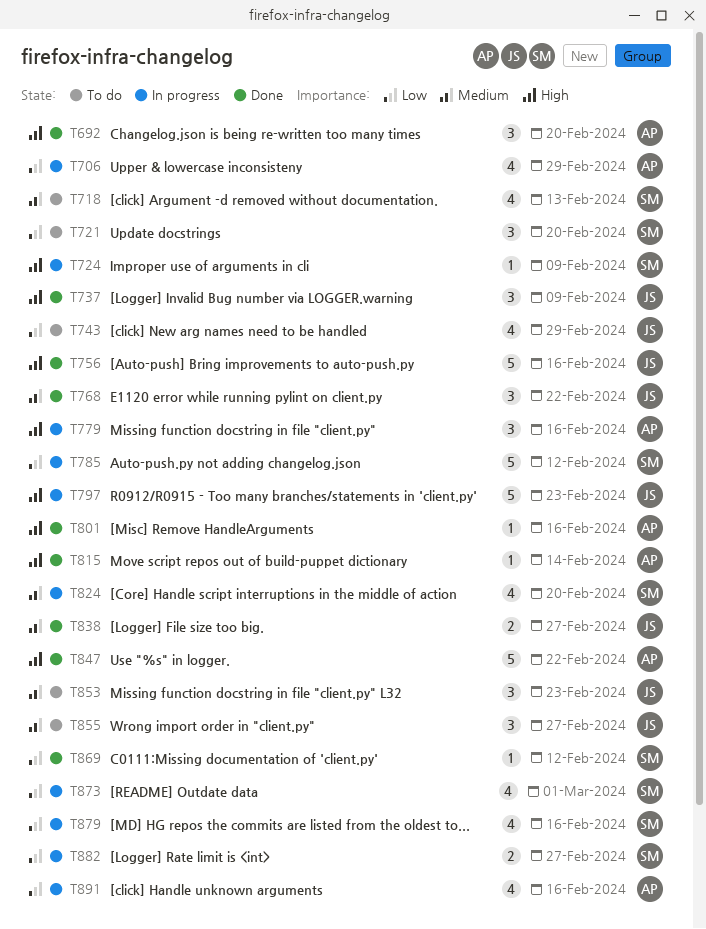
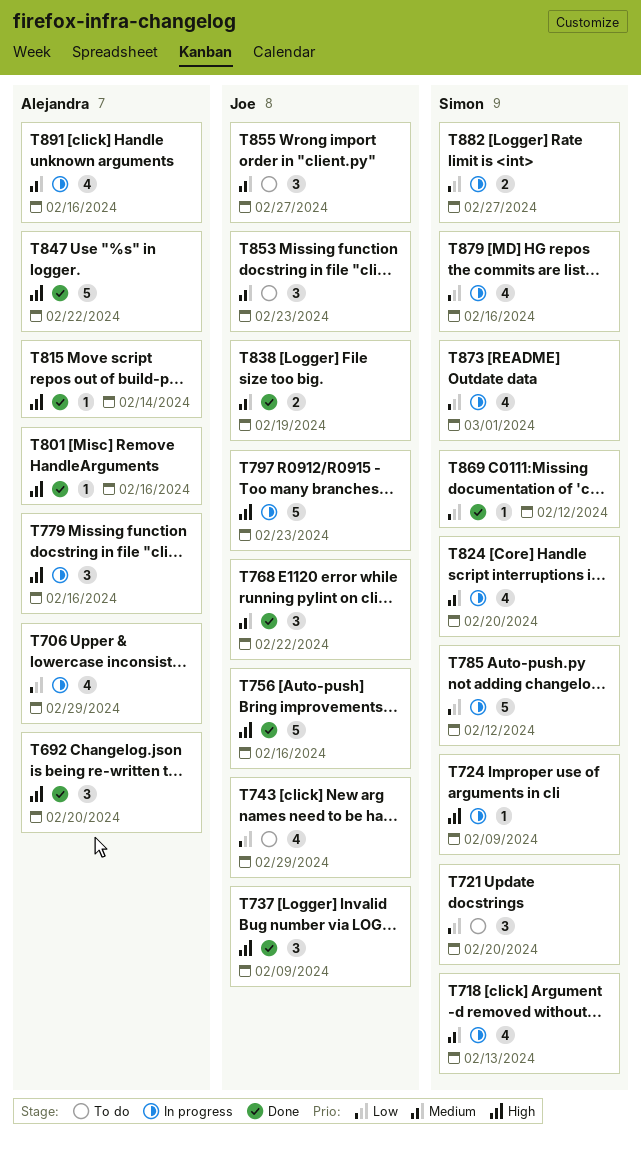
T718, status: To do -> In progress
T838, due: Feb 27 -> Feb 19
T891, priority: Low -> Medium

